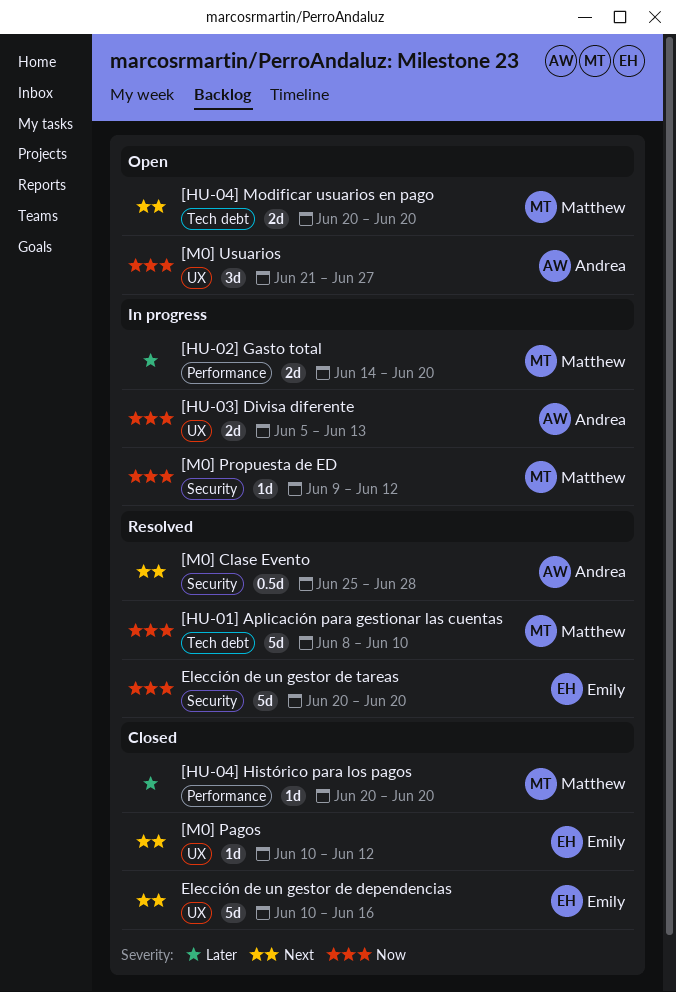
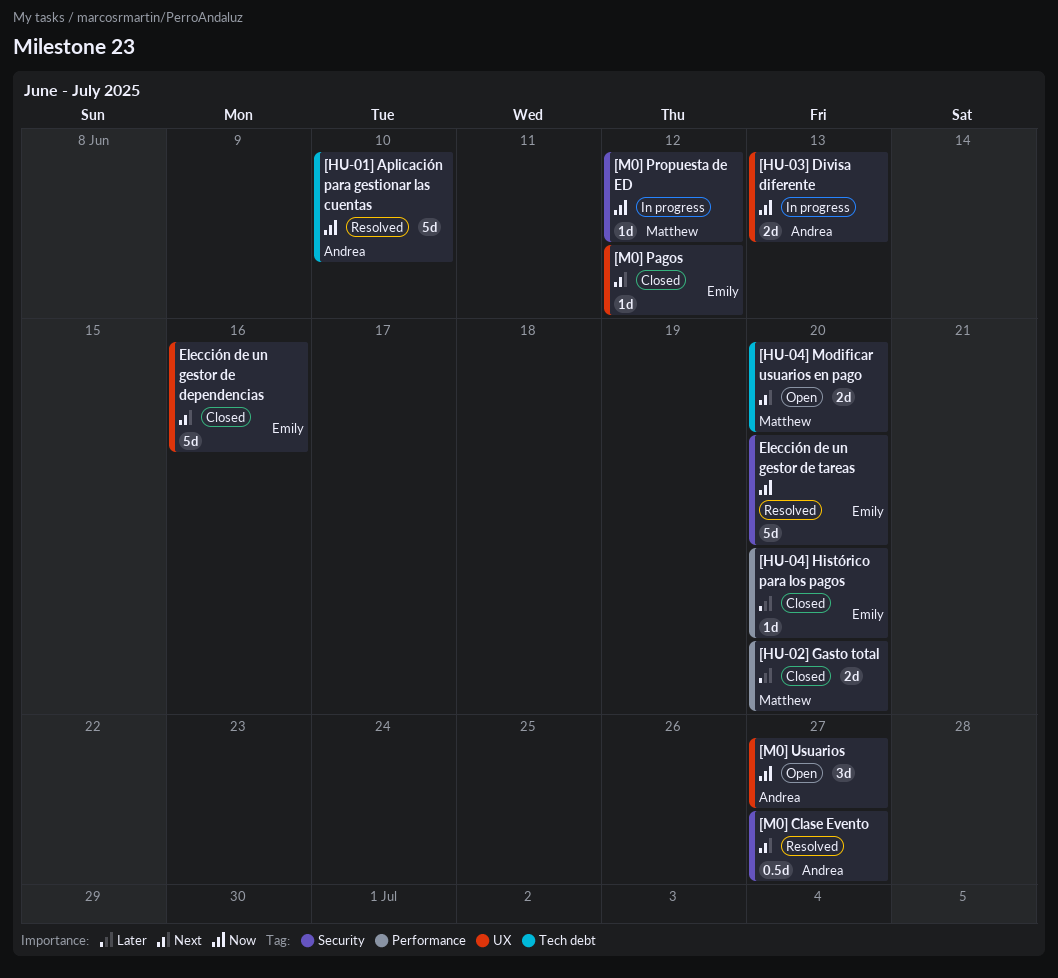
[HU-01] Aplicación para gestionar las cuentas, owner: Matthew -> Andrea
[HU-02] Gasto total, status: In progress -> Closed
[HU-04] Histórico para los pagos, owner: Matthew -> Emily
[M0] Clase Evento, due: Jun 28 -> Jun 27

